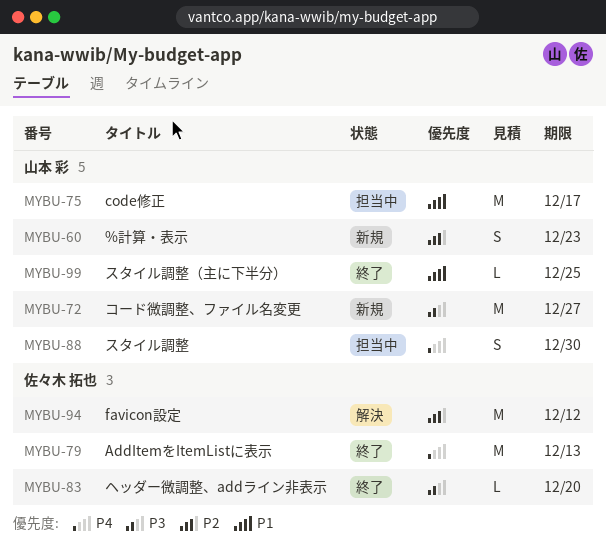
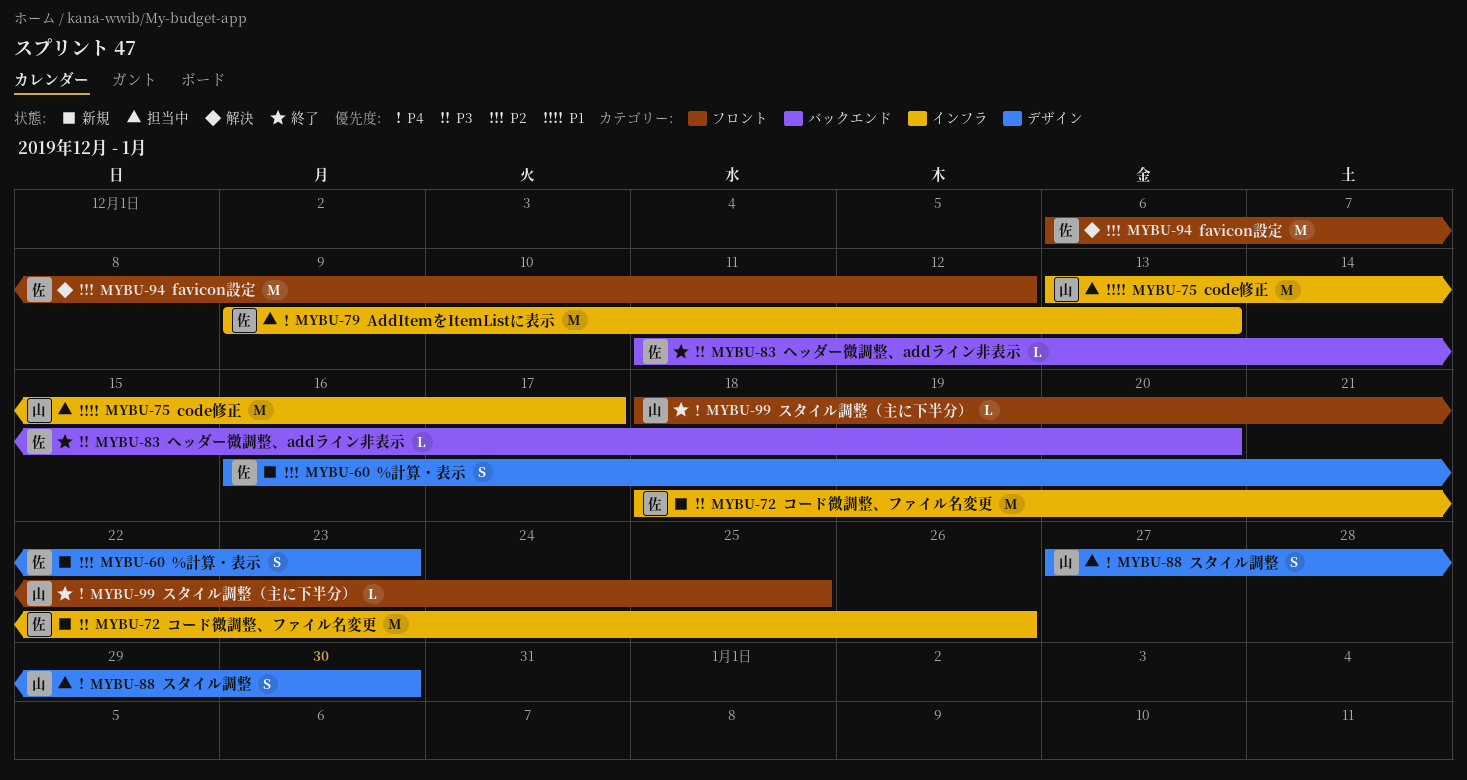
MYBU-60, owner: 山本 彩 -> 佐々木 拓也
MYBU-72, owner: 山本 彩 -> 佐々木 拓也
MYBU-72, due: Dec 27 -> Dec 26
MYBU-79, status: 終了 -> 担当中
MYBU-99, priority: P1 -> P4

